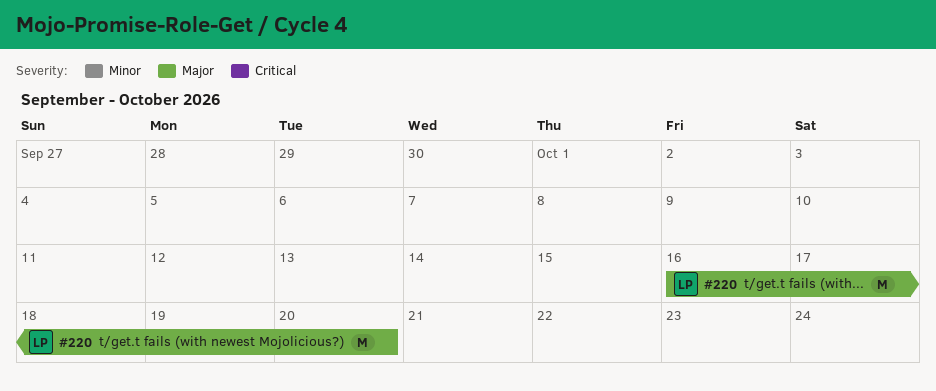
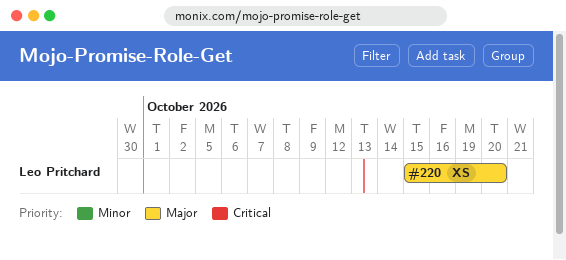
#220, estimate: M -> XS
#220, start: Oct 16 -> Oct 15

